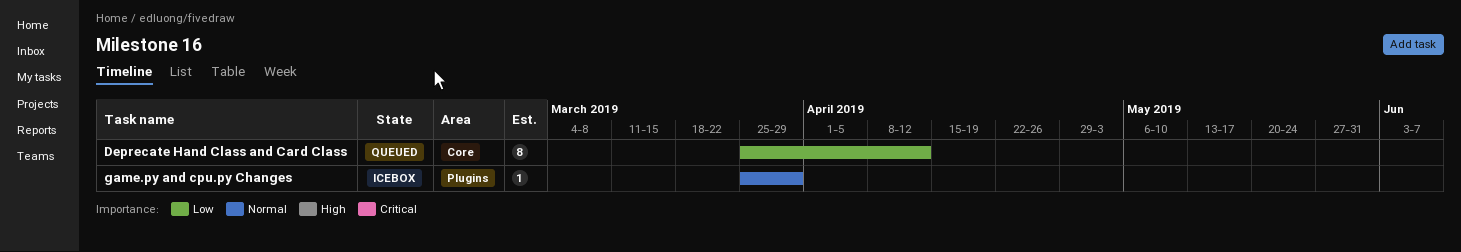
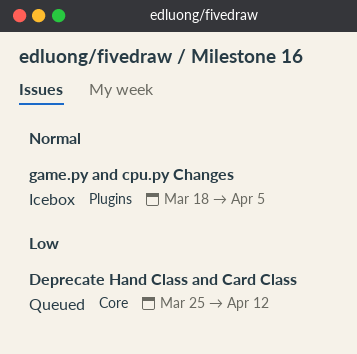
game.py and cpu.py Changes, start: Mar 25 -> Mar 18
game.py and cpu.py Changes, due: Mar 29 -> Apr 5

